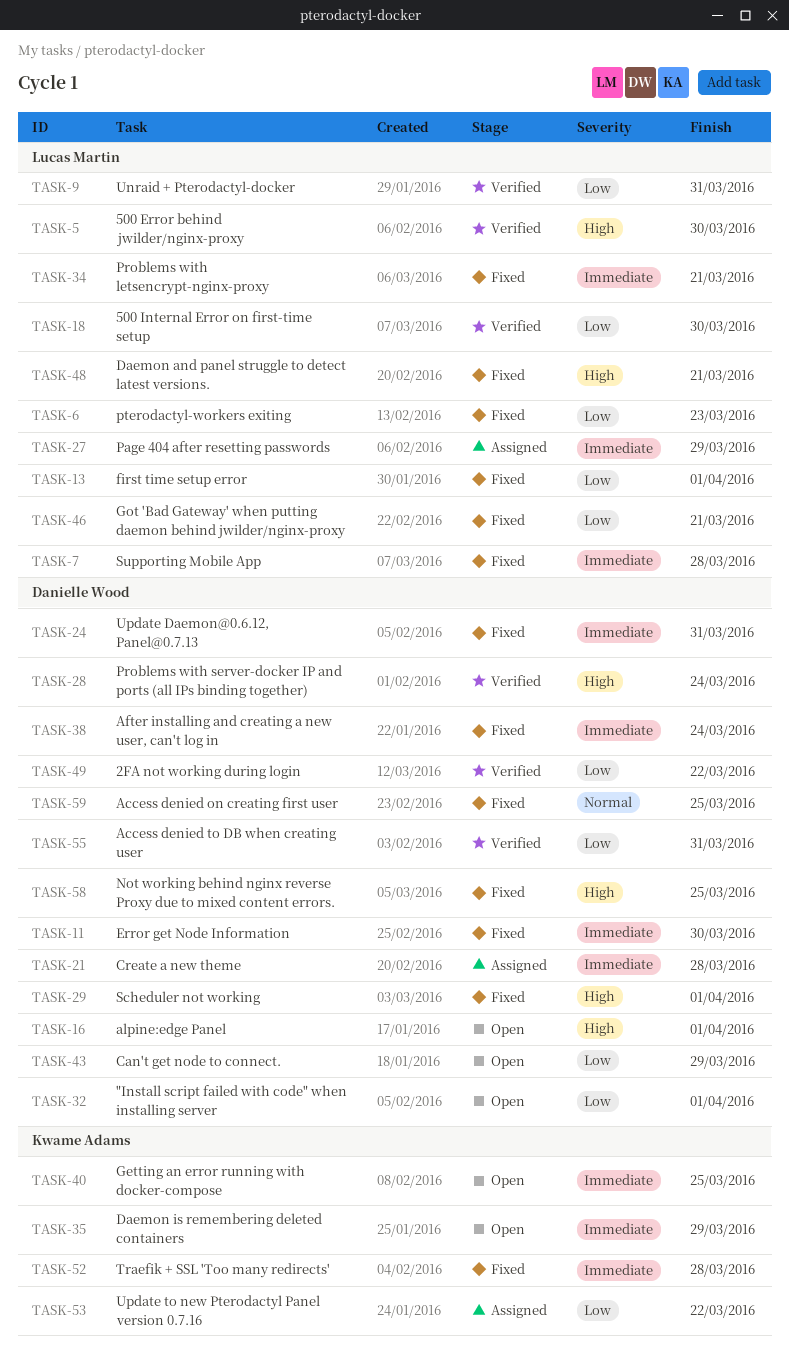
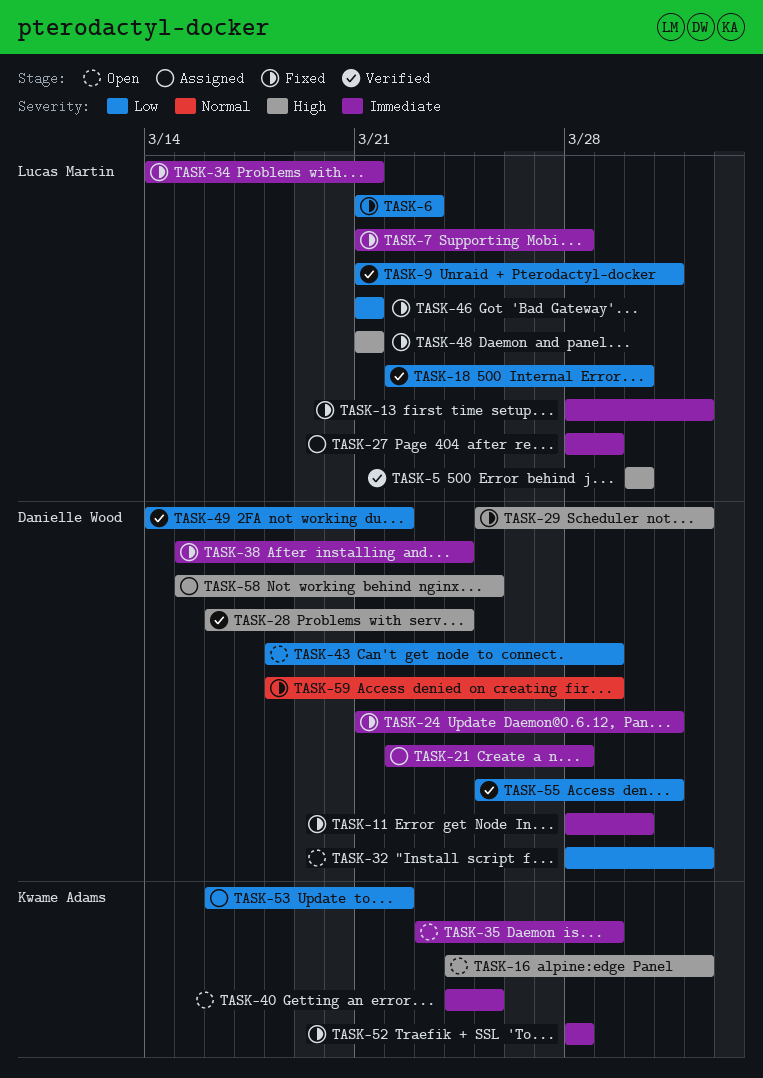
TASK-13, priority: Low -> Immediate
TASK-16, owner: Danielle Wood -> Kwame Adams
TASK-58, status: Fixed -> Assigned
TASK-59, due: Mar 25 -> Mar 29

